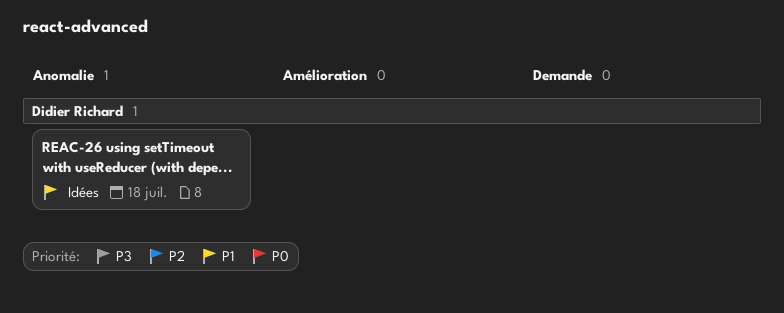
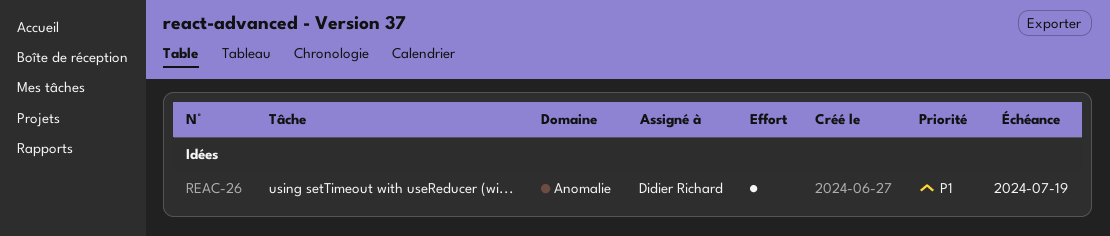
REAC-26, due: Jul 18 -> Jul 19

